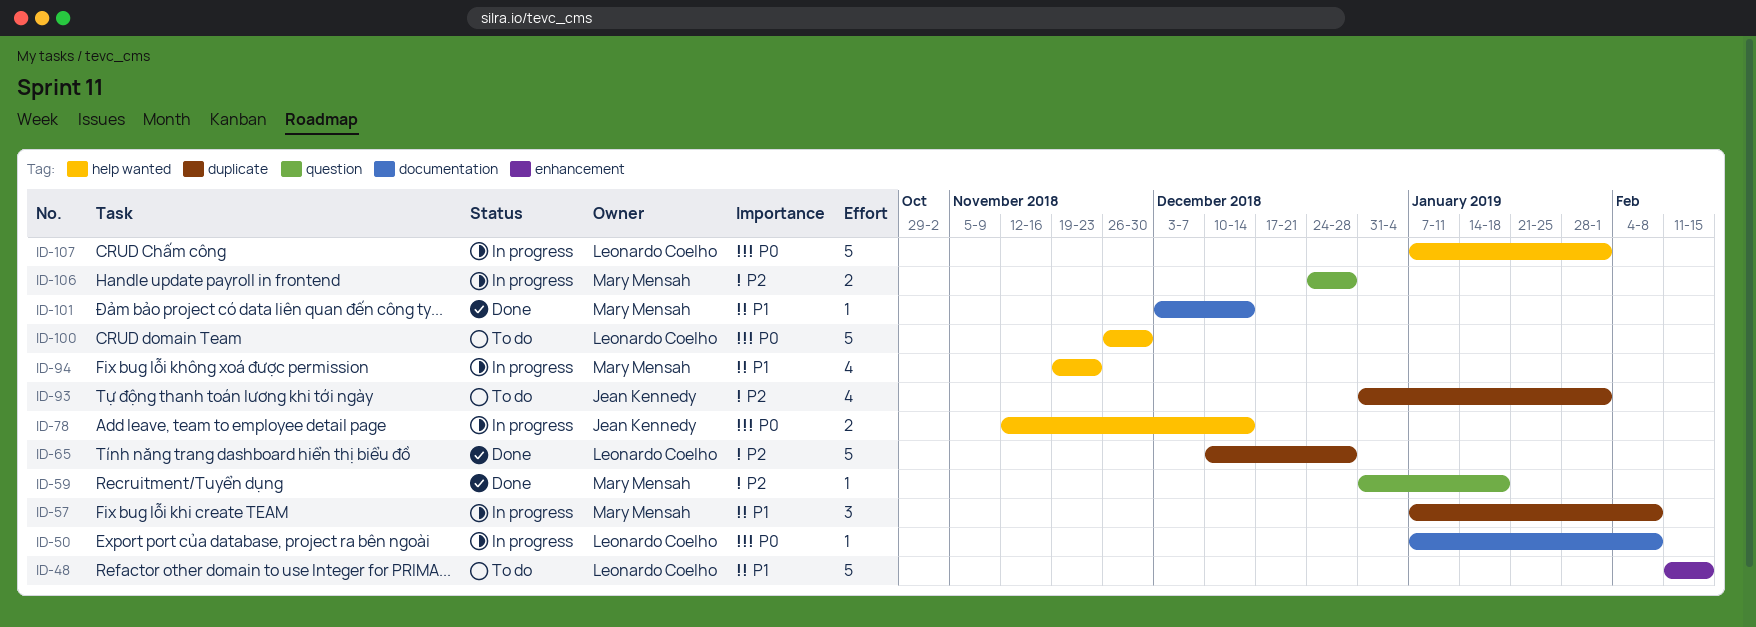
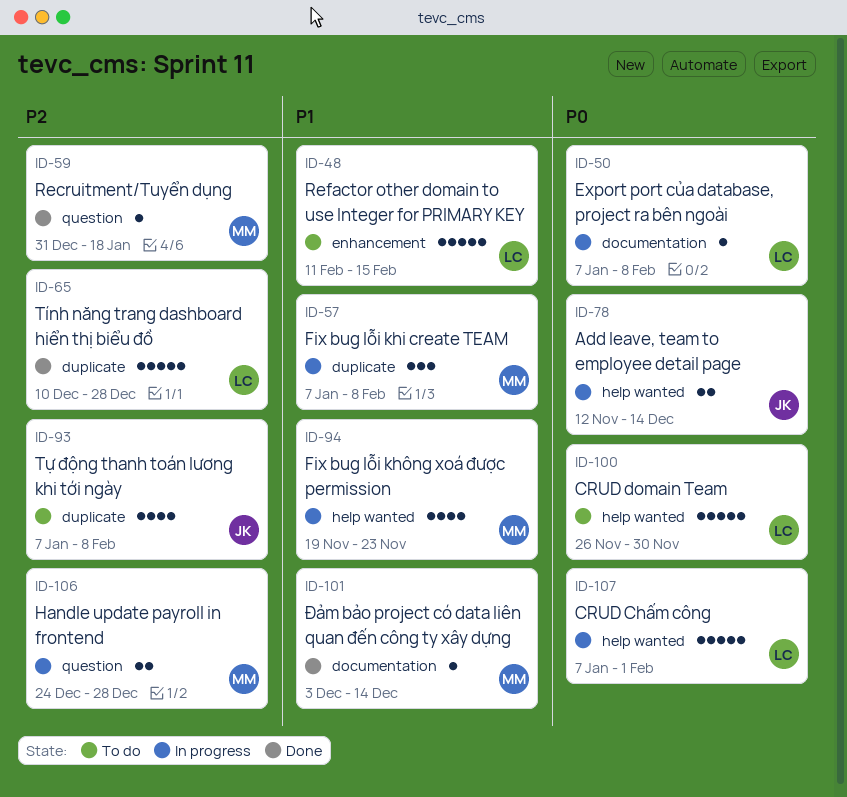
ID-93, start: Dec 31 -> Jan 7
ID-93, due: Feb 1 -> Feb 8

